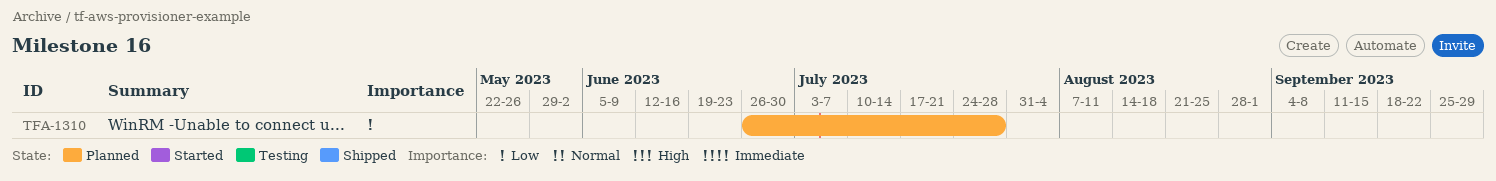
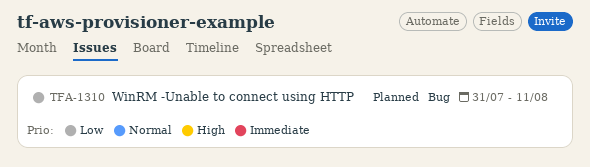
TFA-1310, start: Jun 26 -> Jul 31
TFA-1310, due: Jul 28 -> Aug 11

